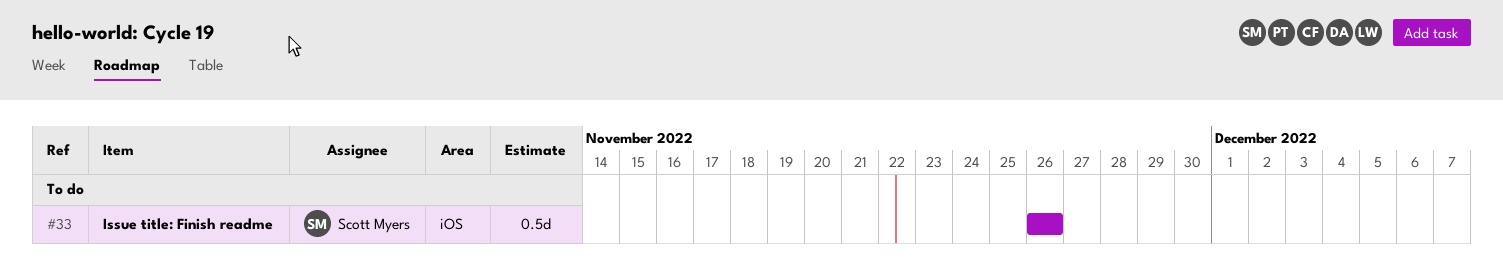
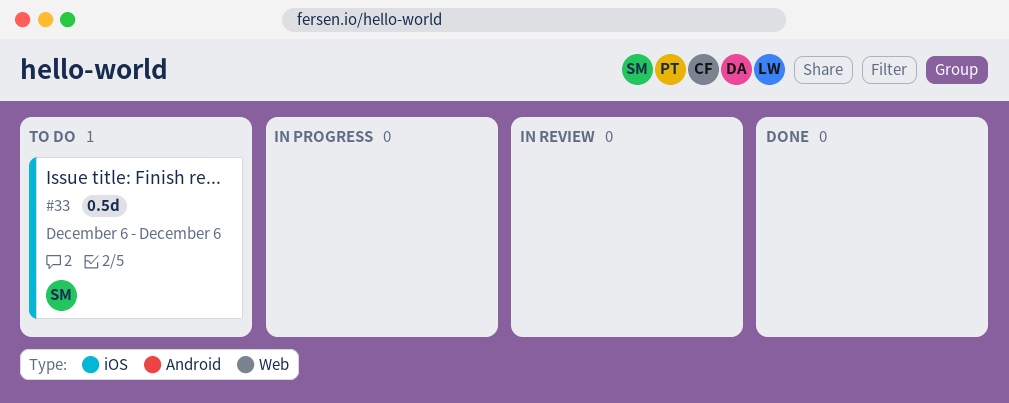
#33, start: Nov 26 -> Dec 6
#33, due: Nov 26 -> Dec 6

